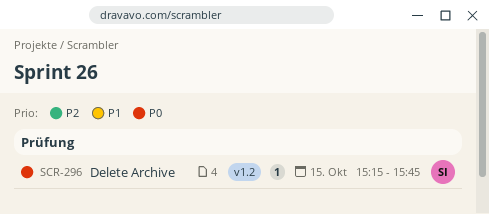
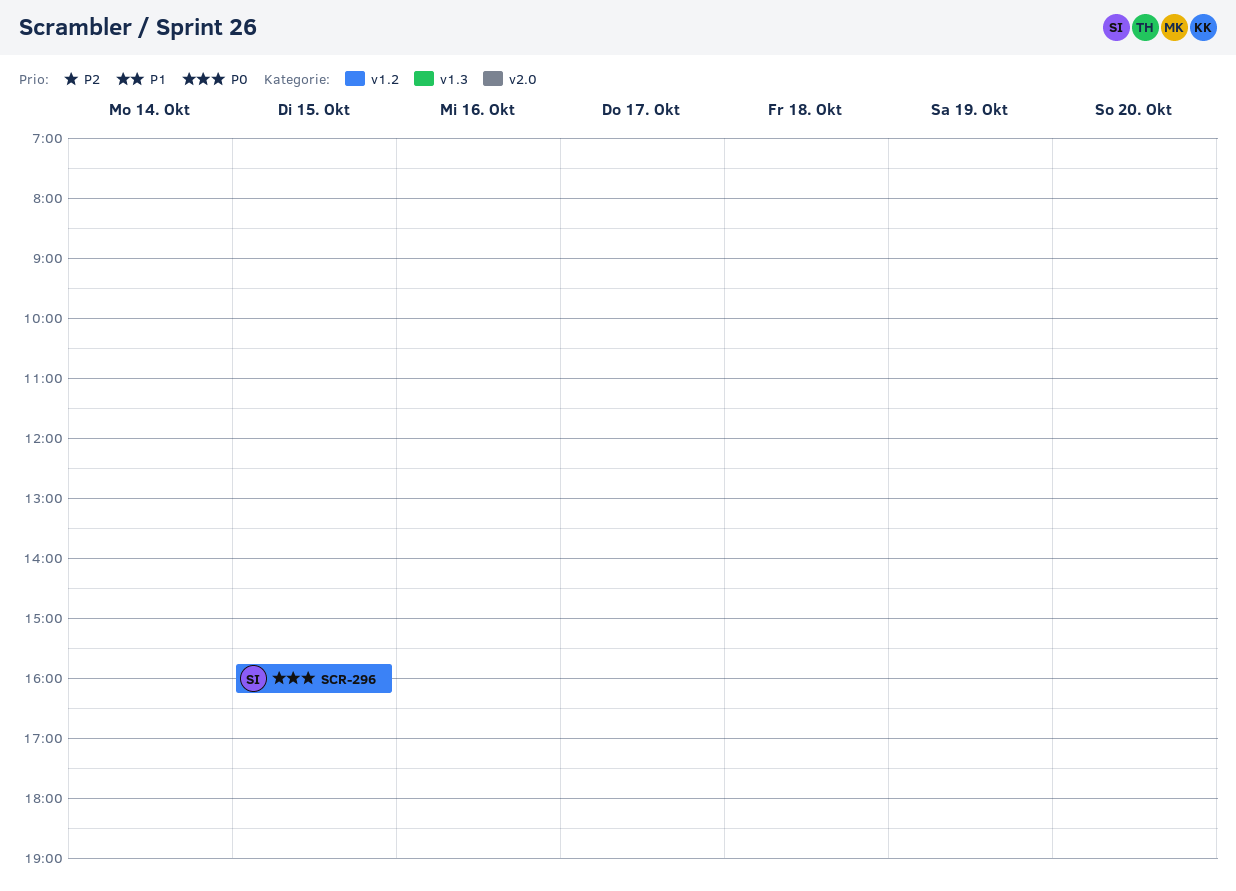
SCR-296, begins: 15:15 -> 15:45
SCR-296, ends: 15:45 -> 16:15

